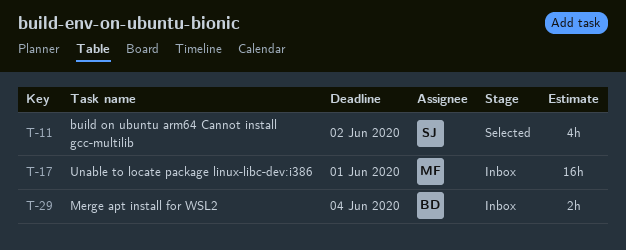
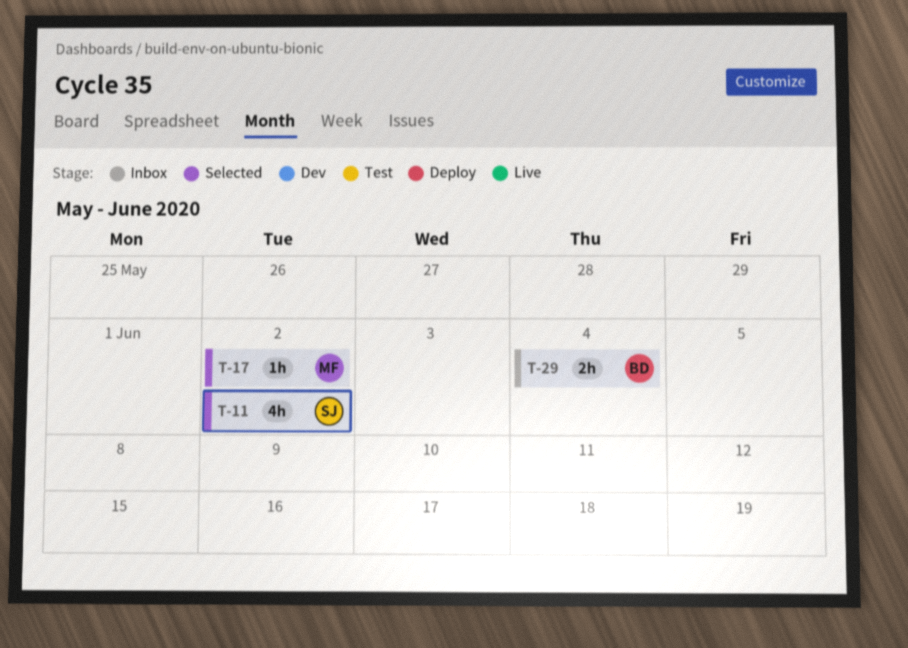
T-17, status: Inbox -> Selected
T-17, estimate: 16h -> 1h
T-17, due: Jun 1 -> Jun 2

